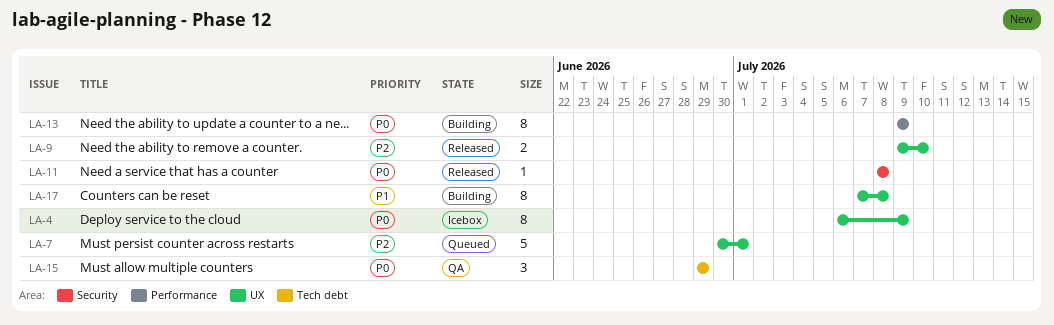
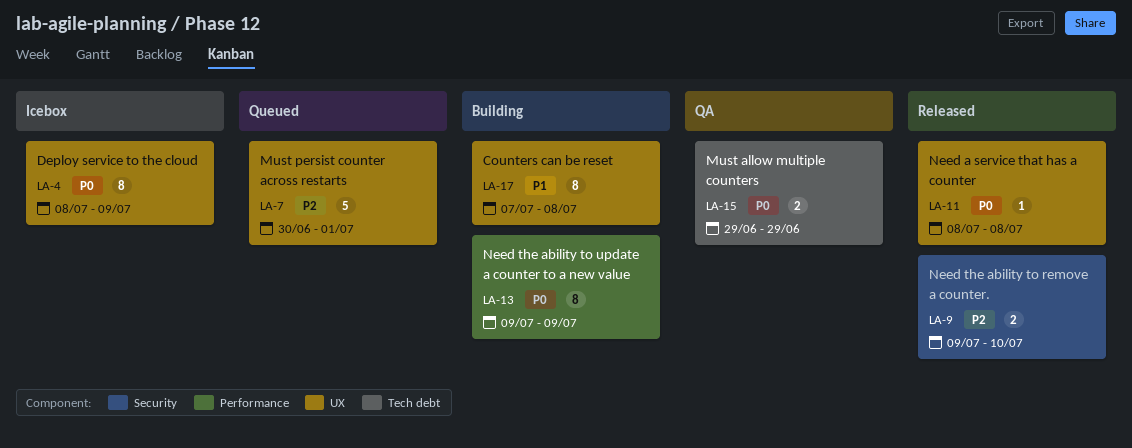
LA-4, start: Jul 6 -> Jul 8
LA-9, label: UX -> Security
LA-11, label: Security -> UX
LA-15, estimate: 3 -> 2

